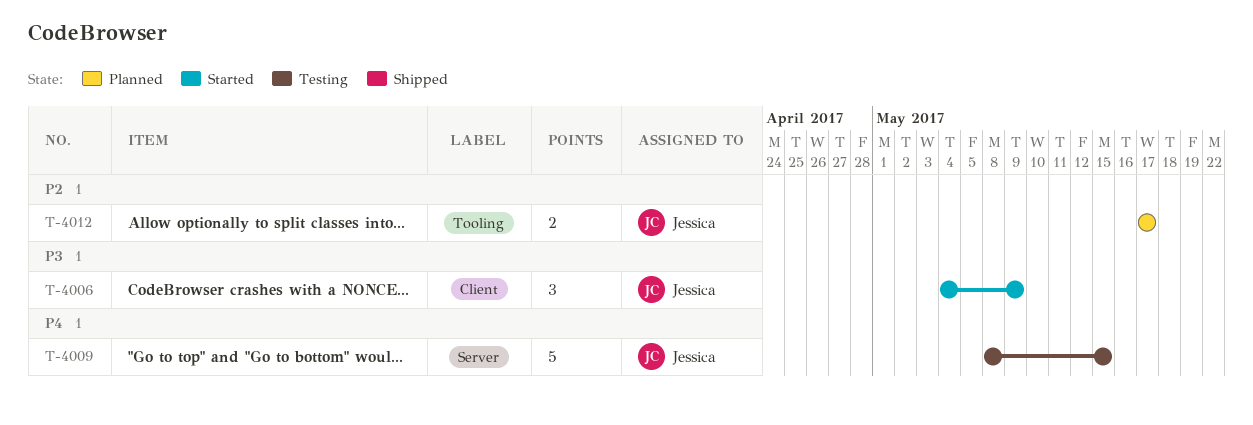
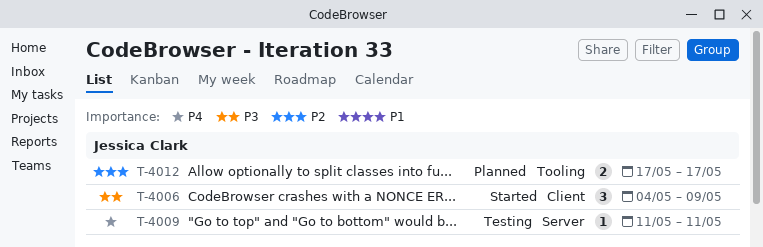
T-4009, estimate: 5 -> 1
T-4009, start: May 8 -> May 11
T-4009, due: May 15 -> May 11

